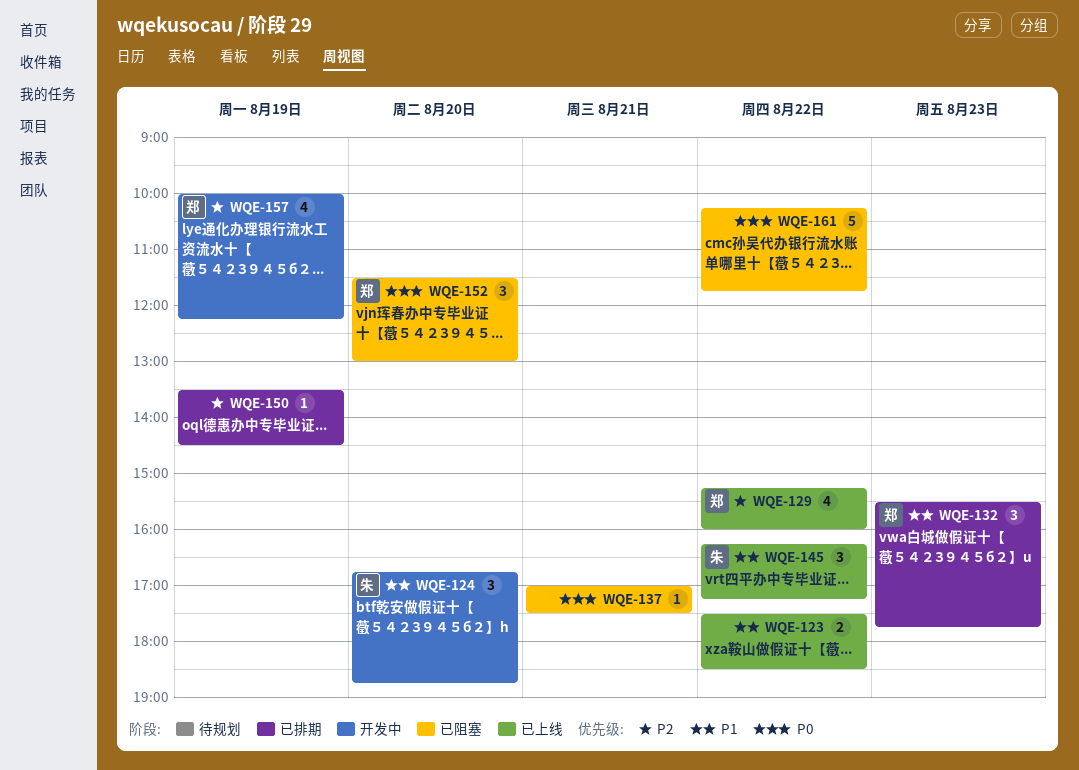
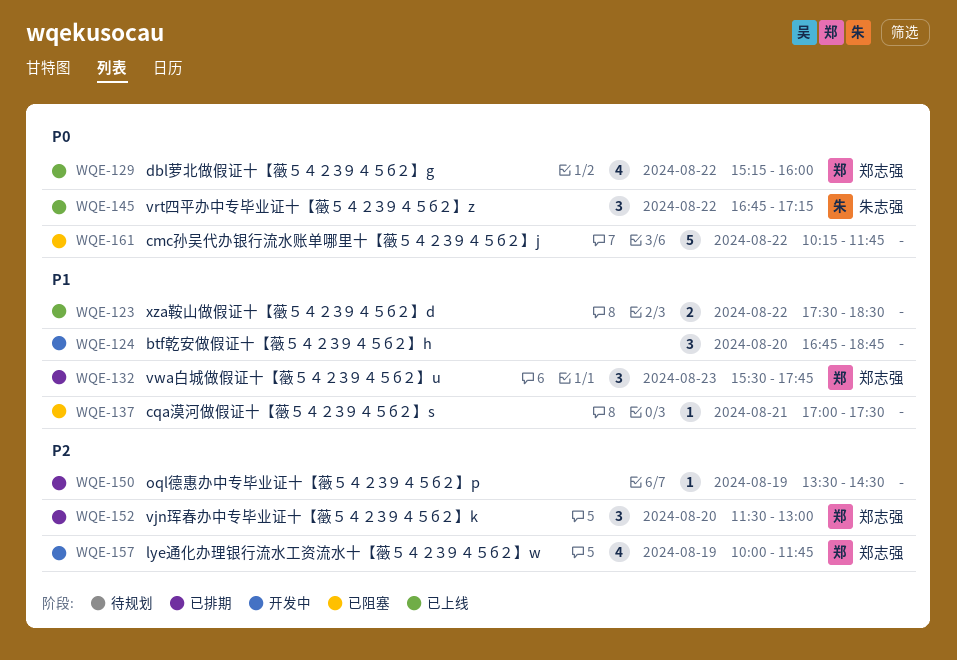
WQE-124, owner: 朱志强 -> none
WQE-129, priority: P2 -> P0
WQE-137, priority: P0 -> P1
WQE-145, priority: P1 -> P0
WQE-145, begins: 16:15 -> 16:45
WQE-152, status: 已阻塞 -> 已排期
WQE-152, priority: P0 -> P2
WQE-157, ends: 12:15 -> 11:45

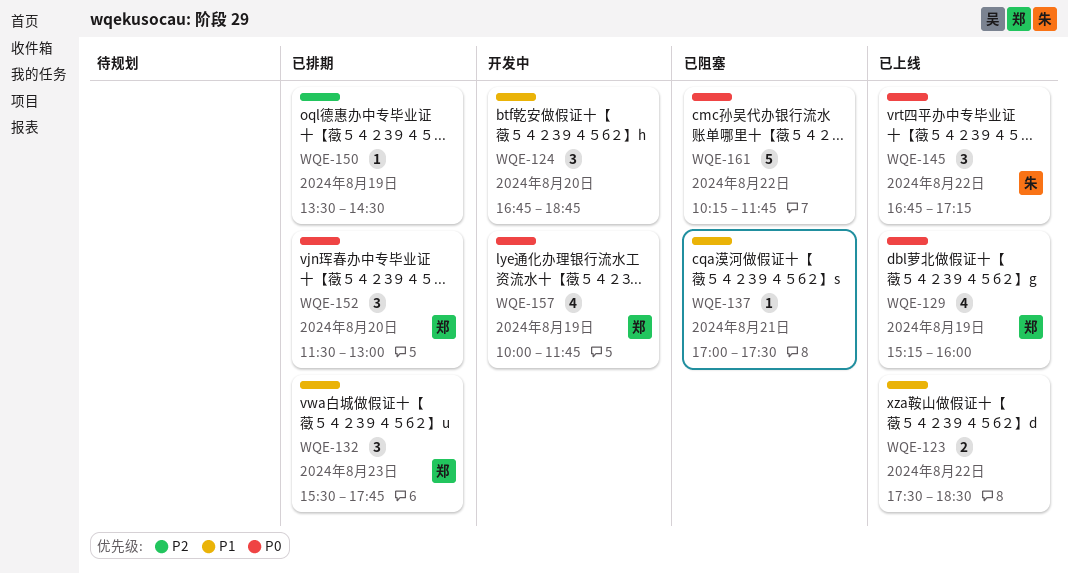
WQE-129, day: Aug 22 -> Aug 19
WQE-152, priority: P2 -> P0
WQE-157, priority: P2 -> P0

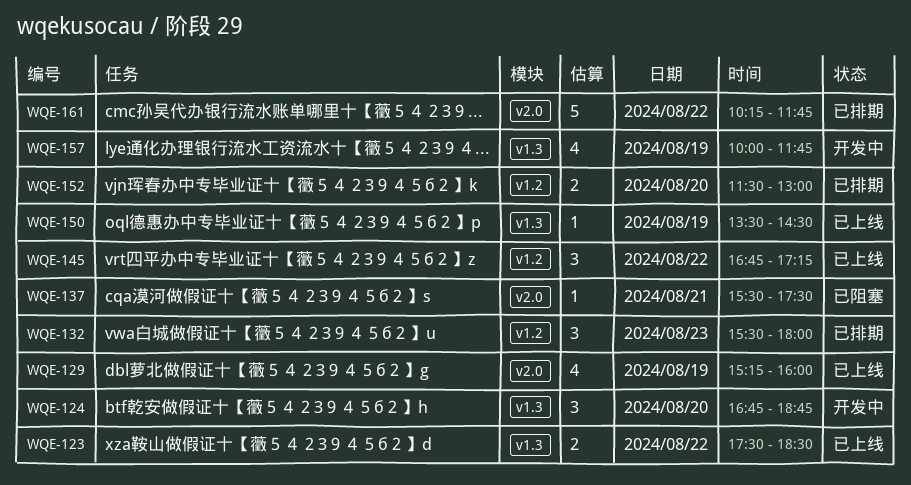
WQE-132, ends: 17:45 -> 18:00
WQE-137, begins: 17:00 -> 15:30
WQE-150, status: 已排期 -> 已上线
WQE-152, estimate: 3 -> 2
WQE-161, status: 已阻塞 -> 已排期

